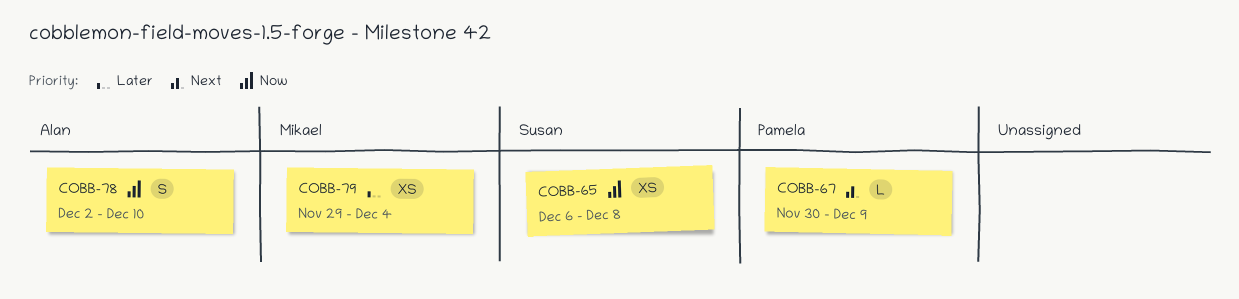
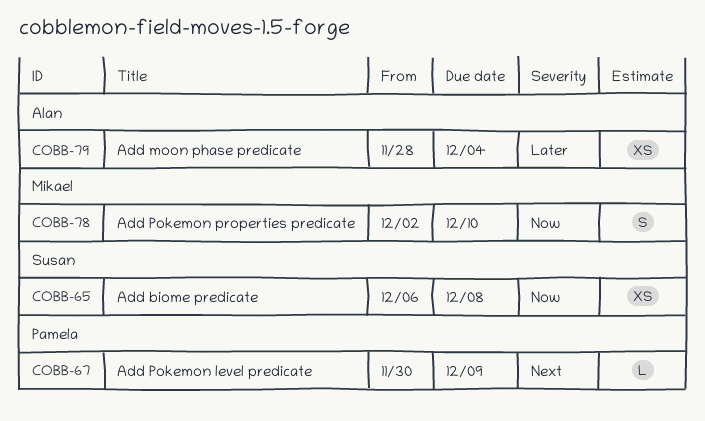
COBB-78, owner: Alan -> Mikael
COBB-79, owner: Mikael -> Alan
COBB-79, start: Nov 29 -> Nov 28

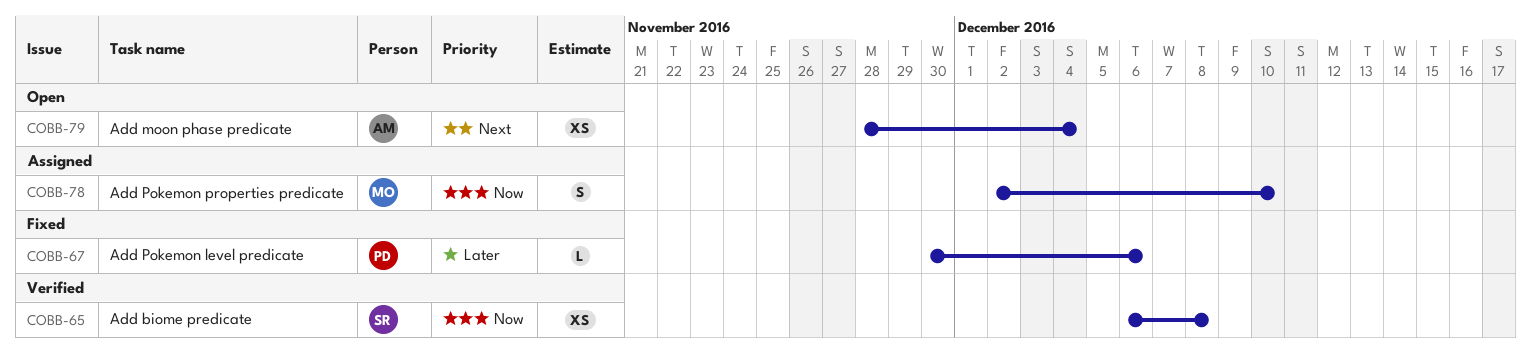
COBB-67, priority: Next -> Later
COBB-67, due: Dec 9 -> Dec 6
COBB-79, priority: Later -> Next

